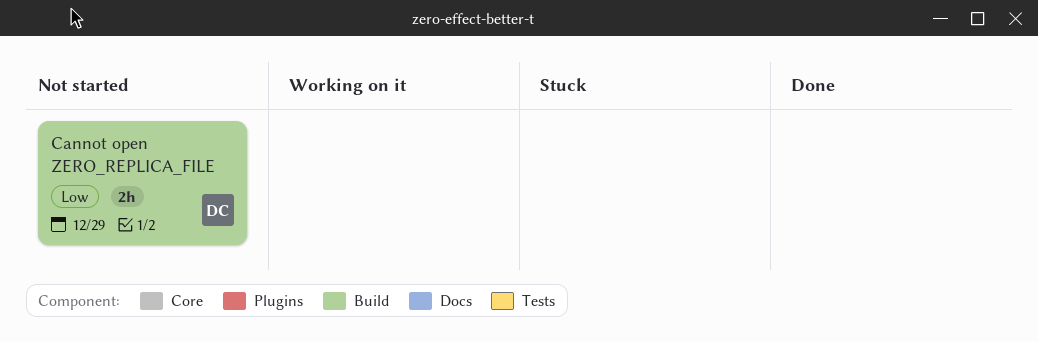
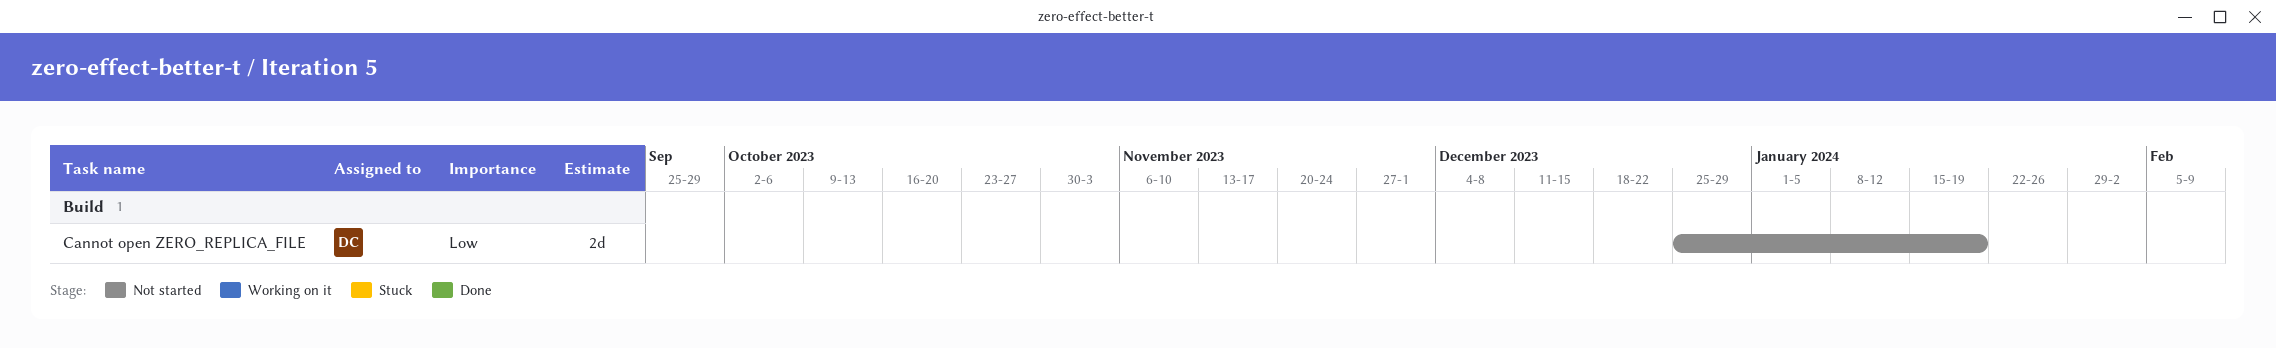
Cannot open ZERO_REPLICA_FILE, estimate: 2h -> 2d
Cannot open ZERO_REPLICA_FILE, due: Dec 29 -> Jan 19

